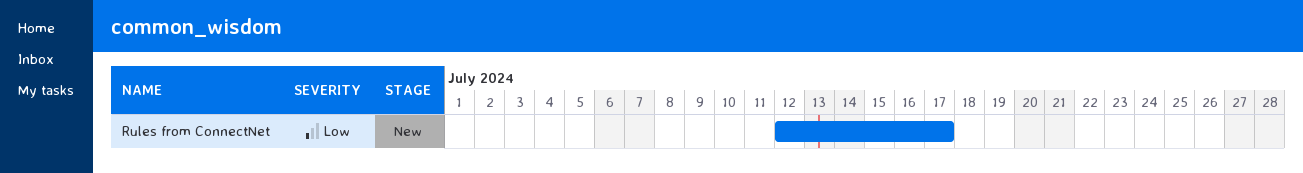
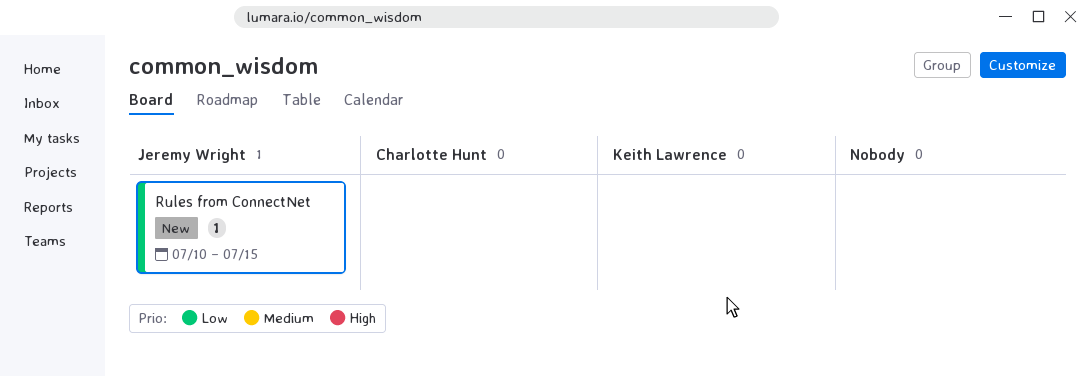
Rules from ConnectNet, start: Jul 12 -> Jul 10
Rules from ConnectNet, due: Jul 17 -> Jul 15

